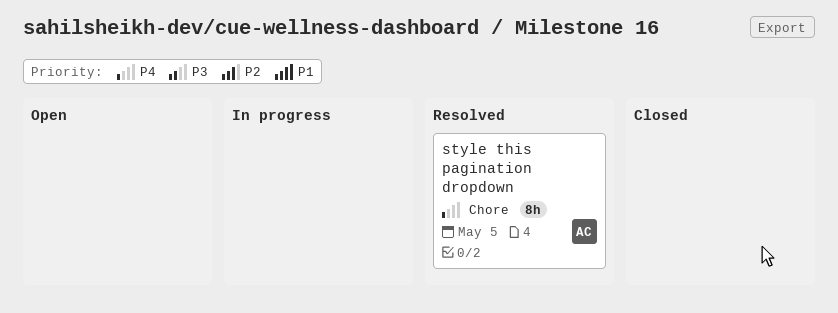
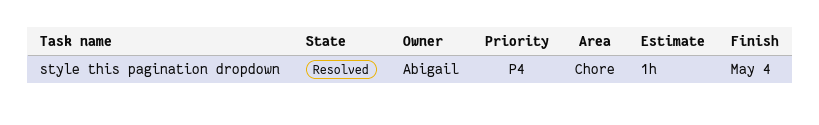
style this pagination dropdown, estimate: 8h -> 1h
style this pagination dropdown, due: May 5 -> May 4

